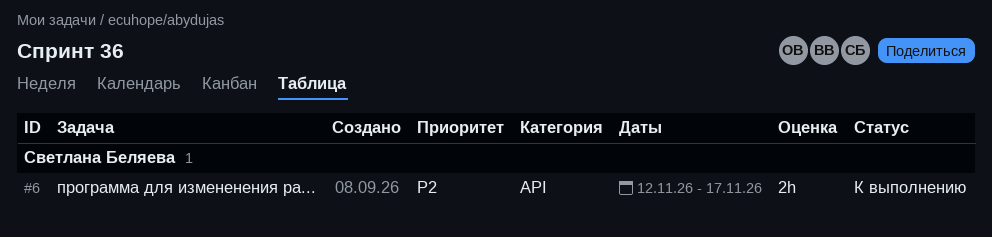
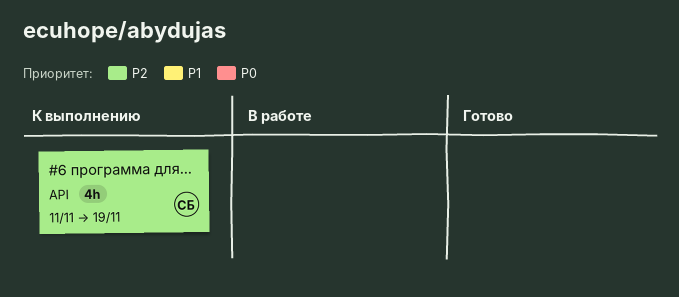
#6, estimate: 2h -> 4h
#6, start: Nov 12 -> Nov 11
#6, due: Nov 17 -> Nov 19

